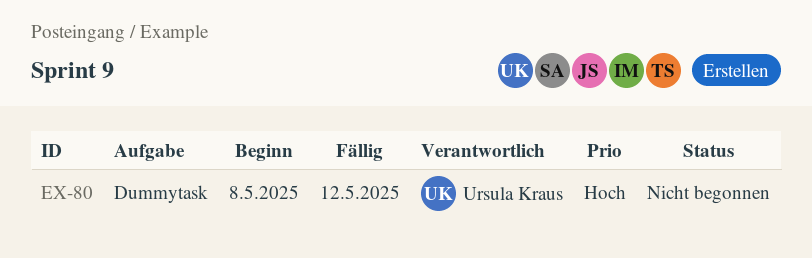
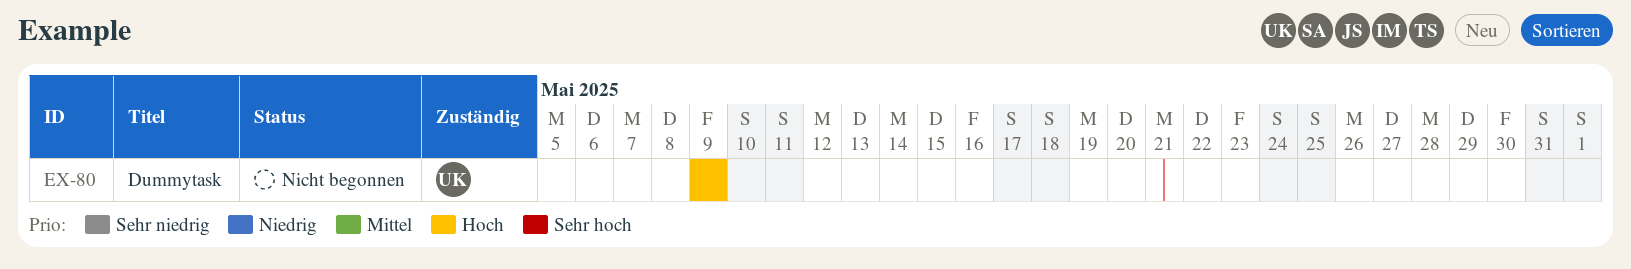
EX-80, start: May 8 -> May 9
EX-80, due: May 12 -> May 9

